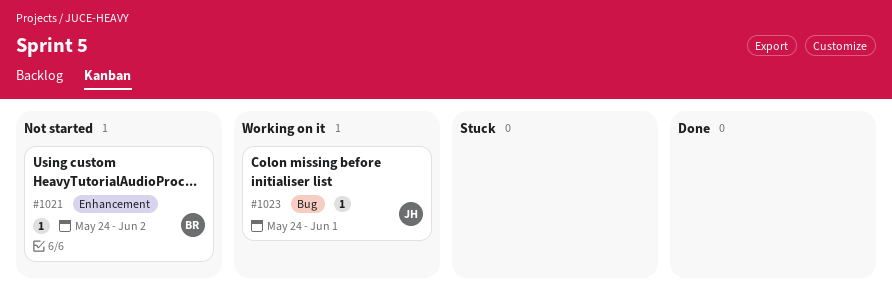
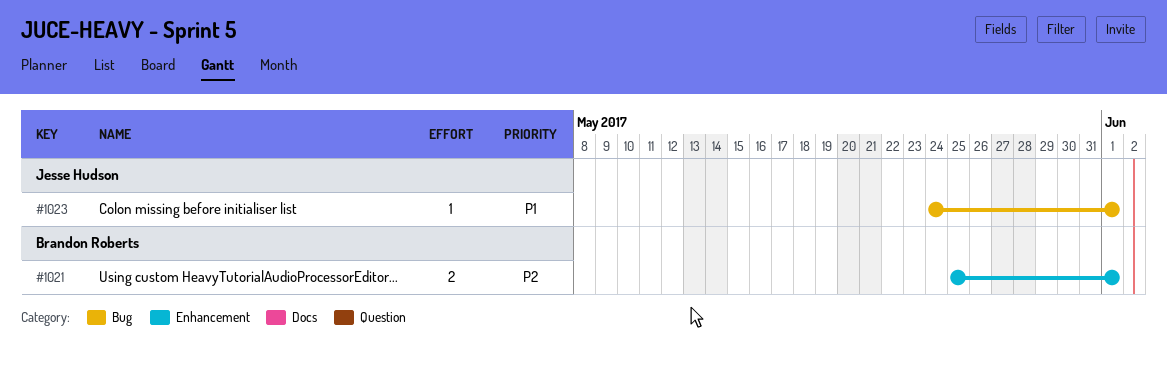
#1021, estimate: 1 -> 2
#1021, start: May 24 -> May 25
#1021, due: Jun 2 -> Jun 1

